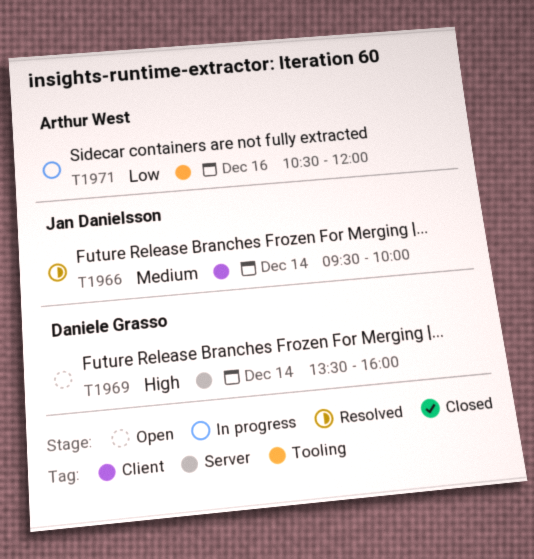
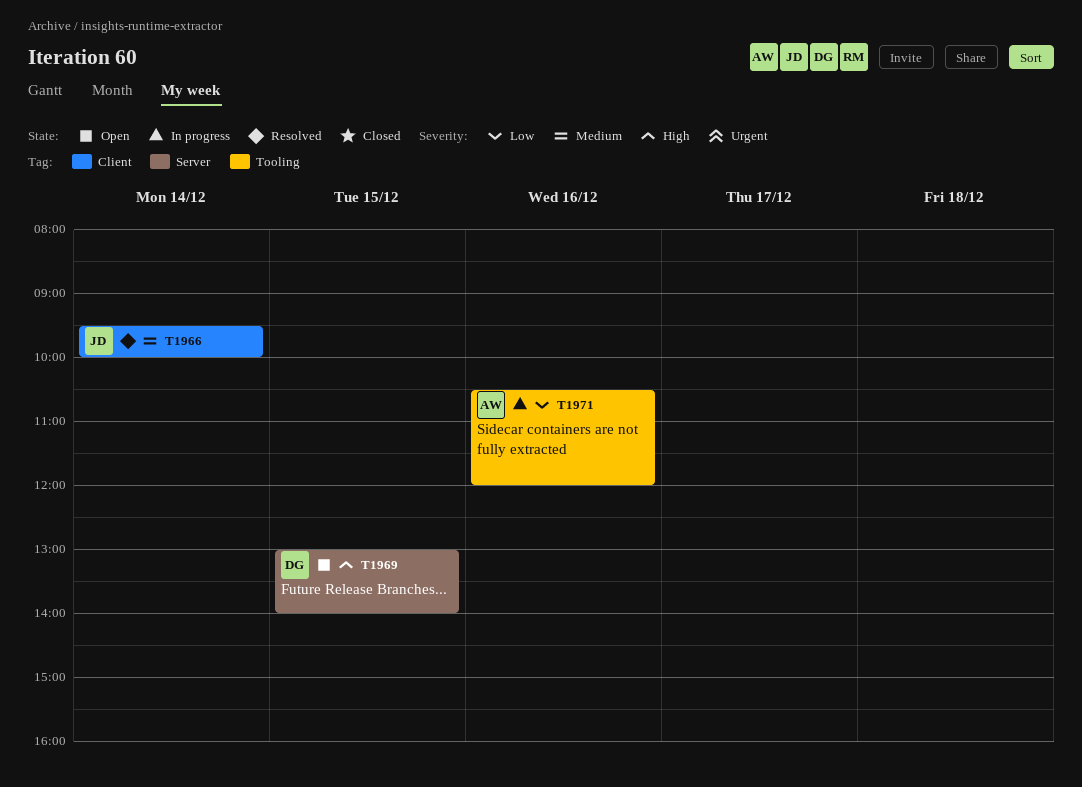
T1969, day: Dec 14 -> Dec 15
T1969, begins: 13:30 -> 13:00
T1969, ends: 16:00 -> 14:00

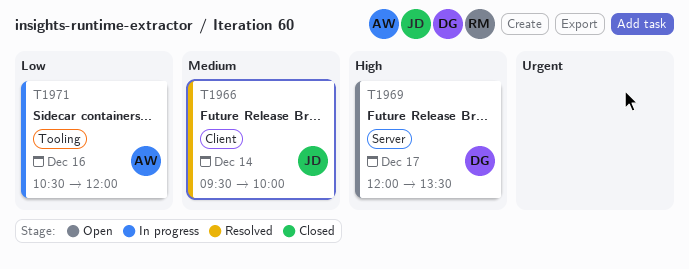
T1969, day: Dec 15 -> Dec 17
T1969, begins: 13:00 -> 12:00
T1969, ends: 14:00 -> 13:30

